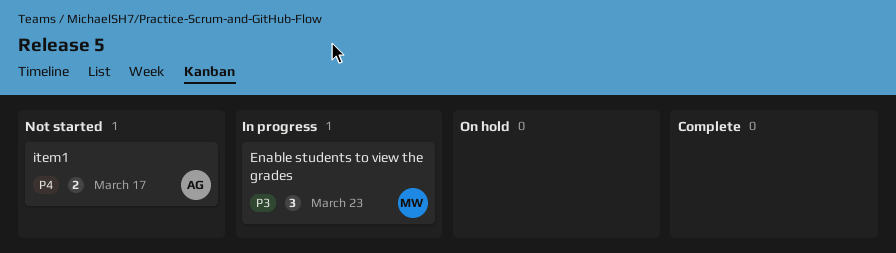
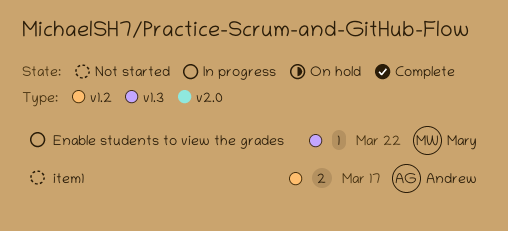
Enable students to view the grades, estimate: 3 -> 1
Enable students to view the grades, due: Mar 23 -> Mar 22

